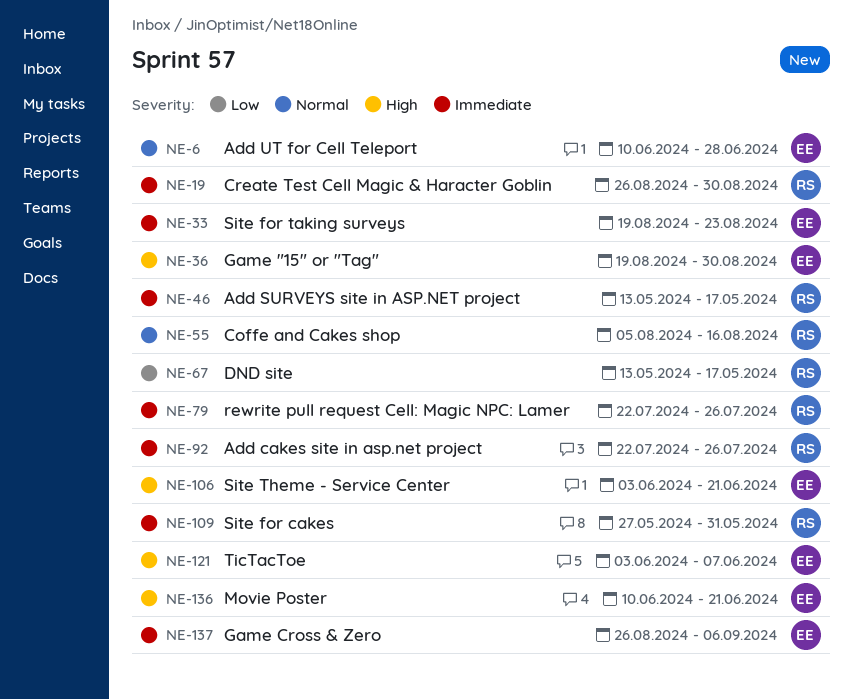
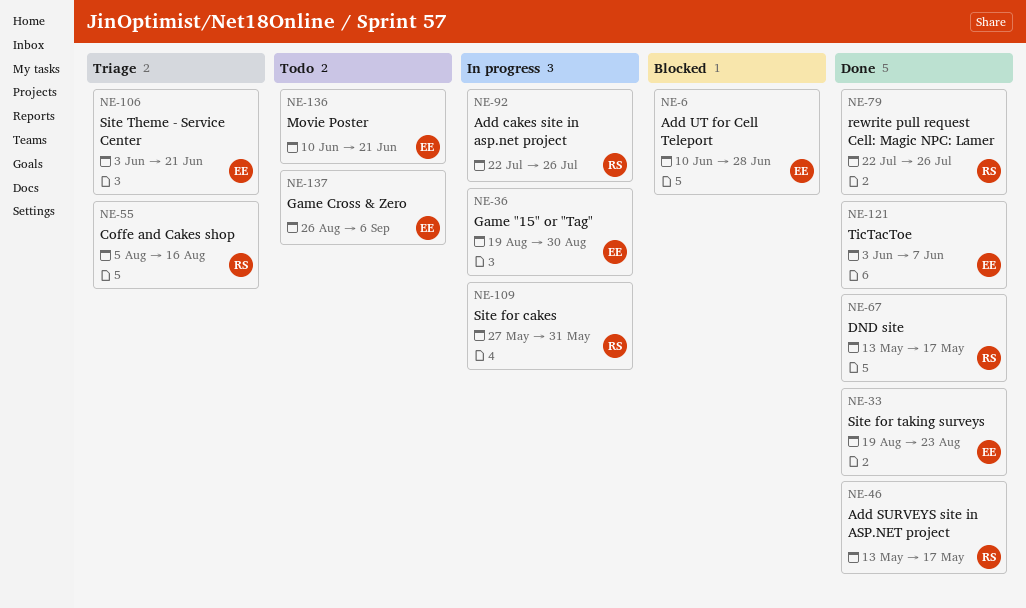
NE-19: present -> none

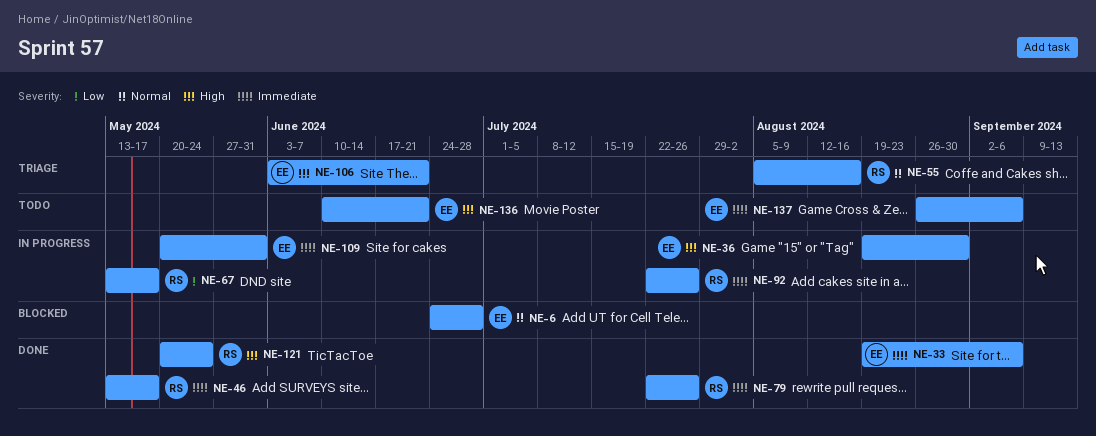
NE-6, start: Jun 10 -> Jun 24
NE-33, due: Aug 23 -> Sep 6
NE-67, status: Done -> In progress
NE-109, owner: RS -> EE
NE-109, start: May 27 -> May 20
NE-121, owner: EE -> RS
NE-121, start: Jun 3 -> May 20
NE-121, due: Jun 7 -> May 24

